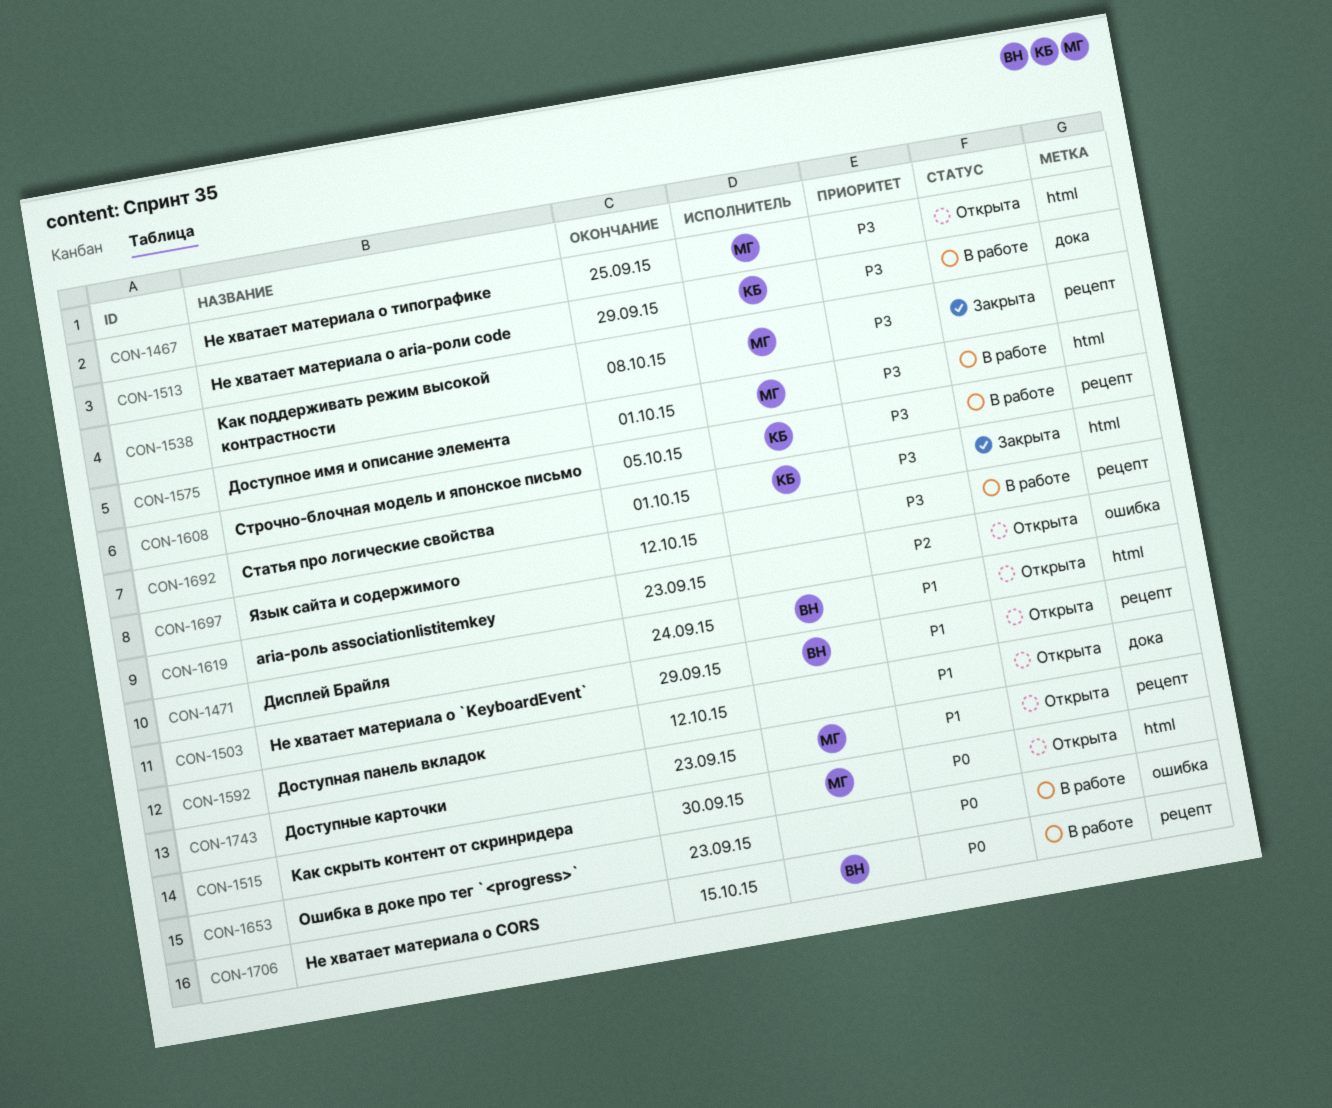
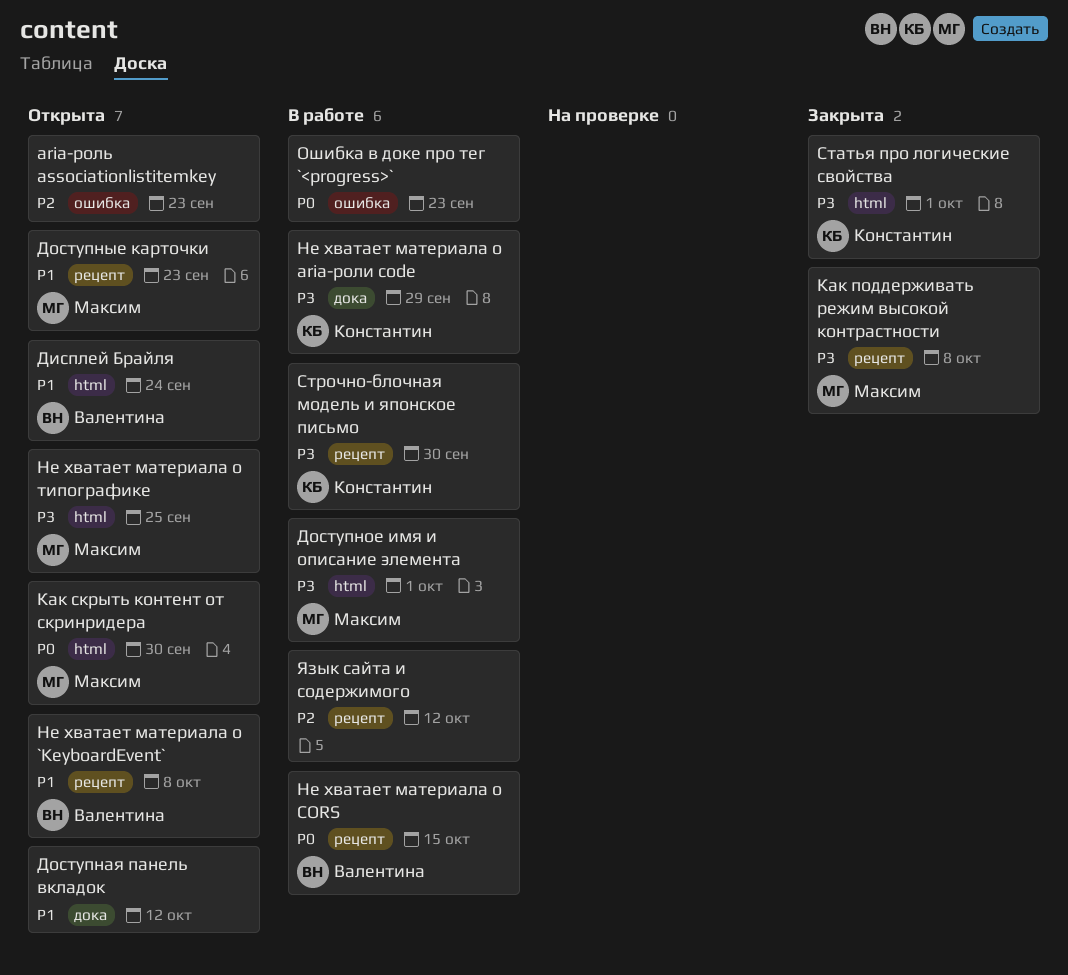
Не хватает материала о `KeyboardEvent`, due: Sep 29 -> Oct 8
Строчно-блочная модель и японское письмо, due: Oct 5 -> Sep 30
Язык сайта и содержимого, priority: P3 -> P2

